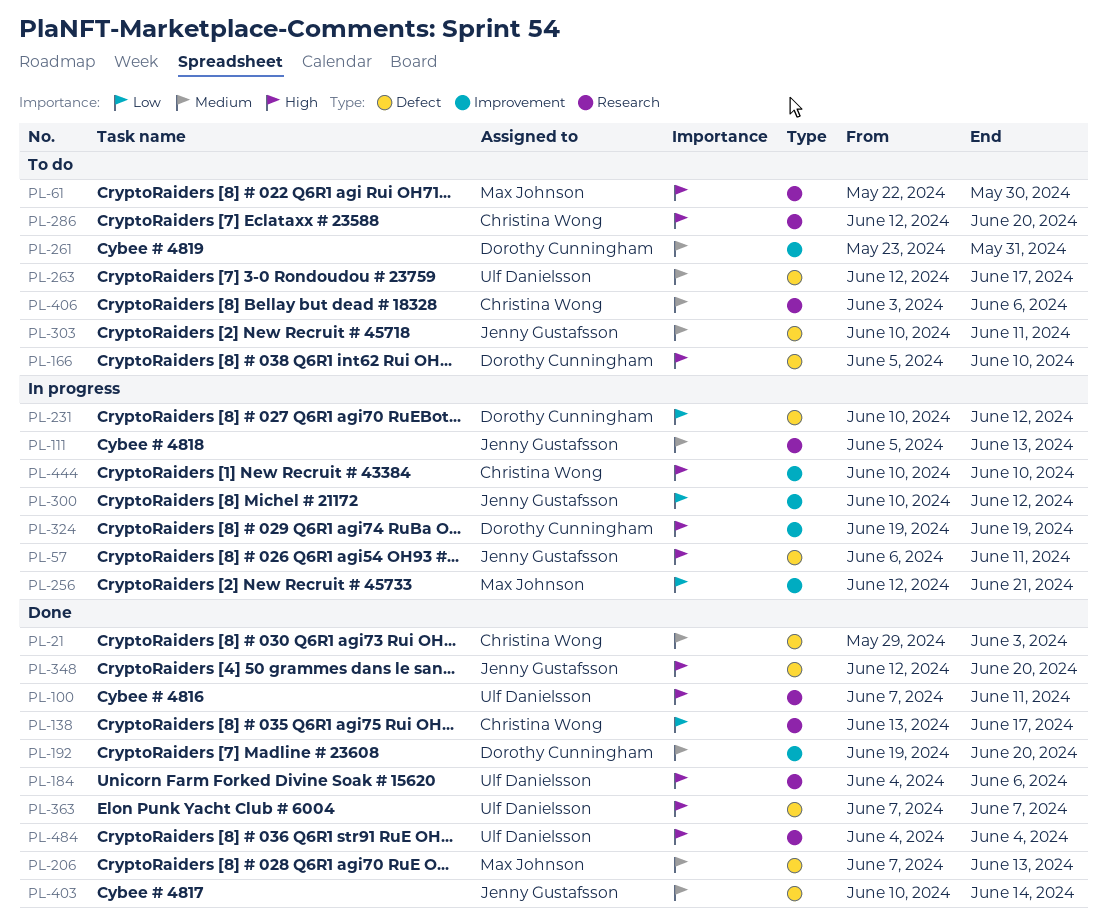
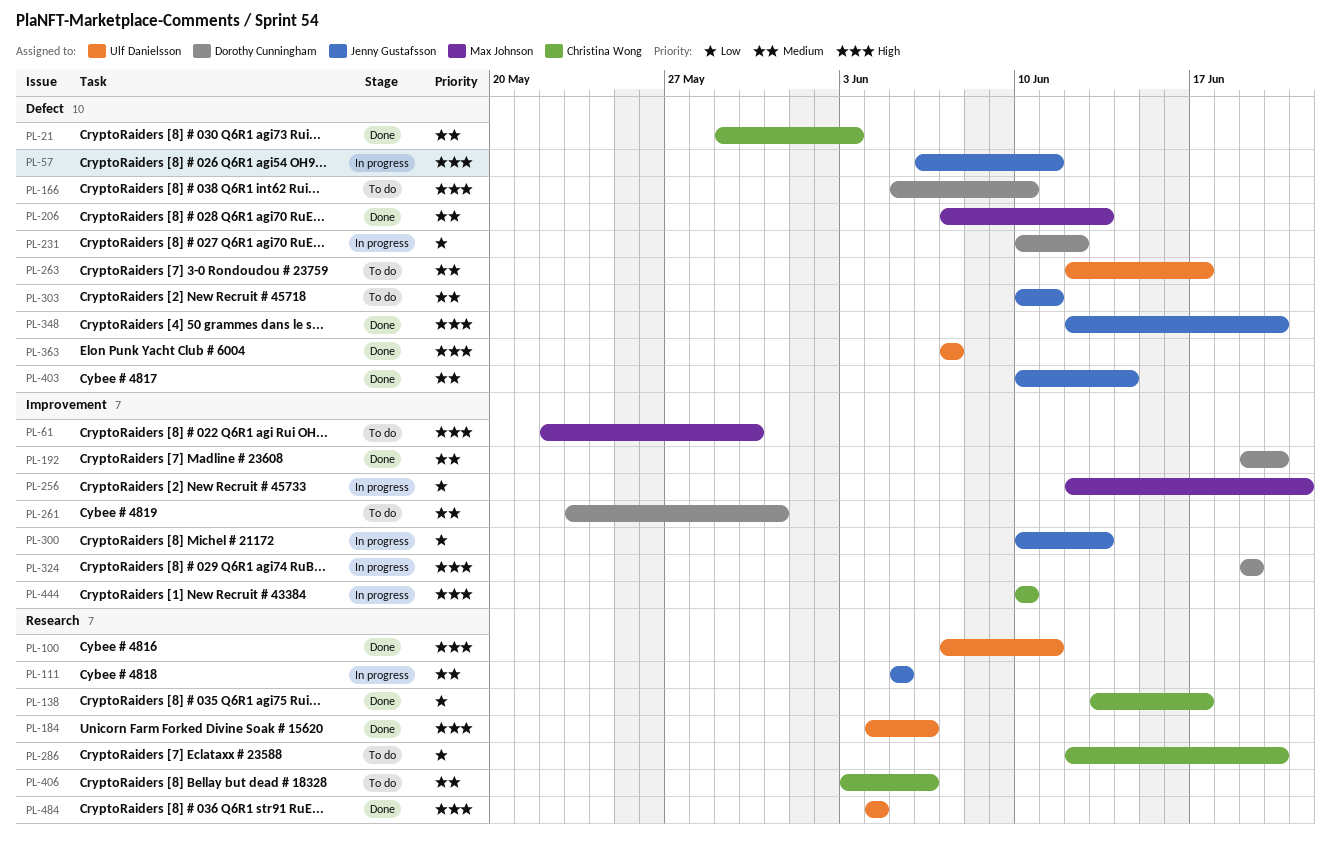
PL-61, label: Research -> Improvement
PL-111, due: Jun 13 -> Jun 5
PL-286, priority: High -> Low
PL-300, due: Jun 12 -> Jun 13

